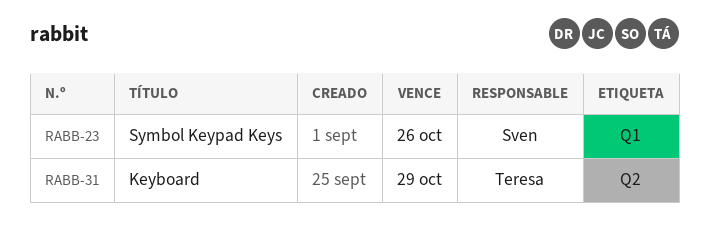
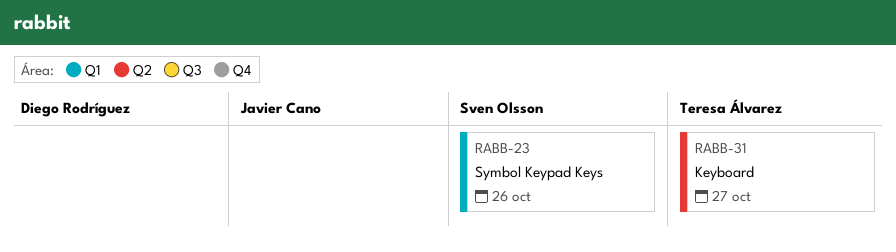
RABB-31, due: Oct 29 -> Oct 27

